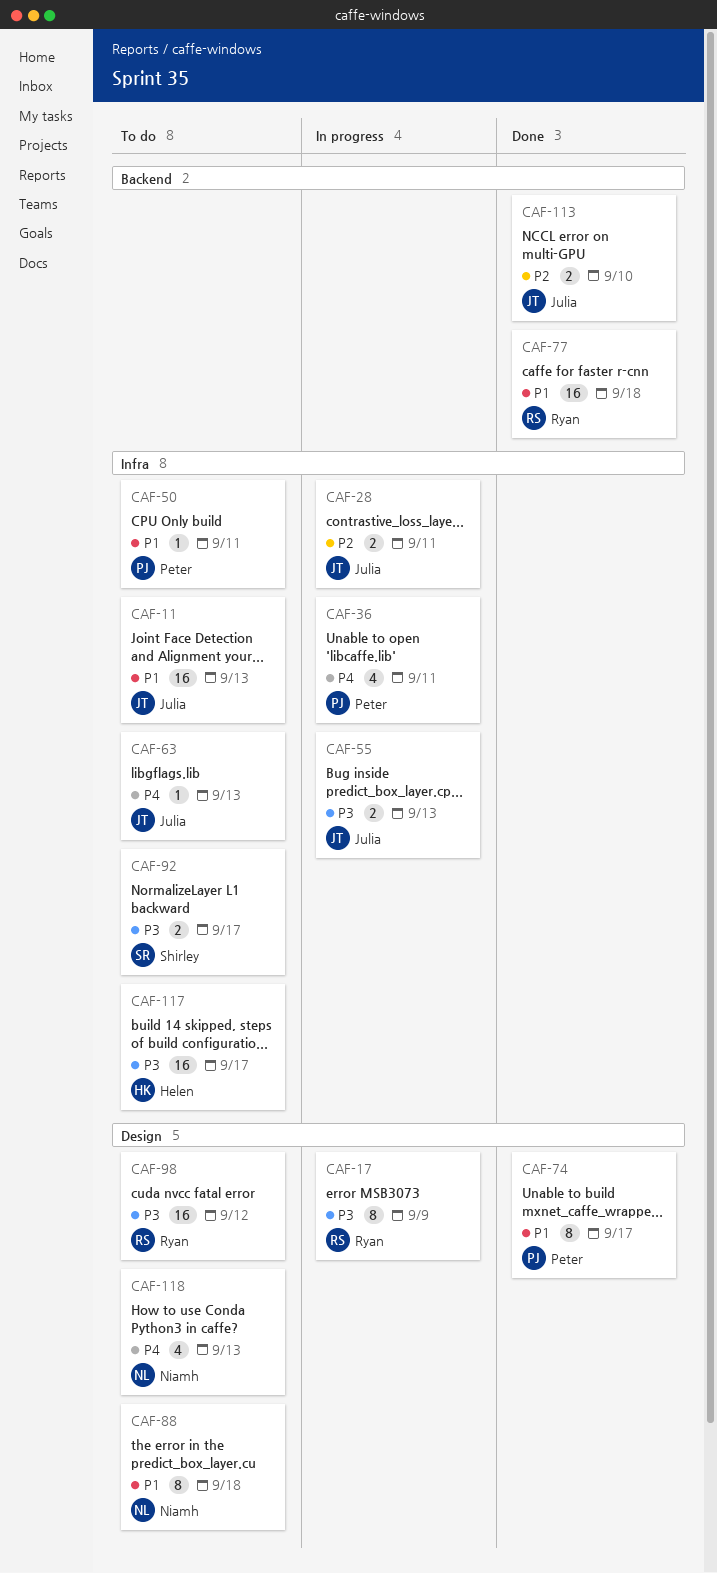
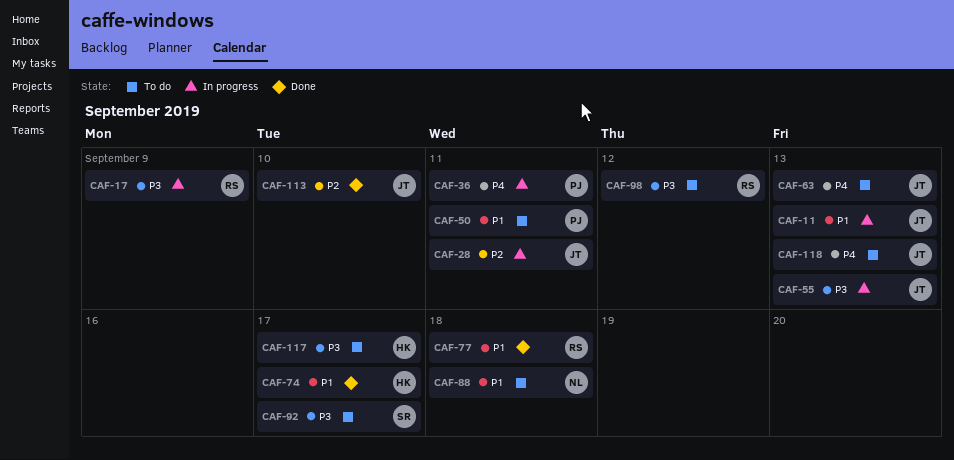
CAF-11, status: To do -> In progress
CAF-74, owner: Peter -> Helen
CAF-118, owner: Niamh -> Julia

